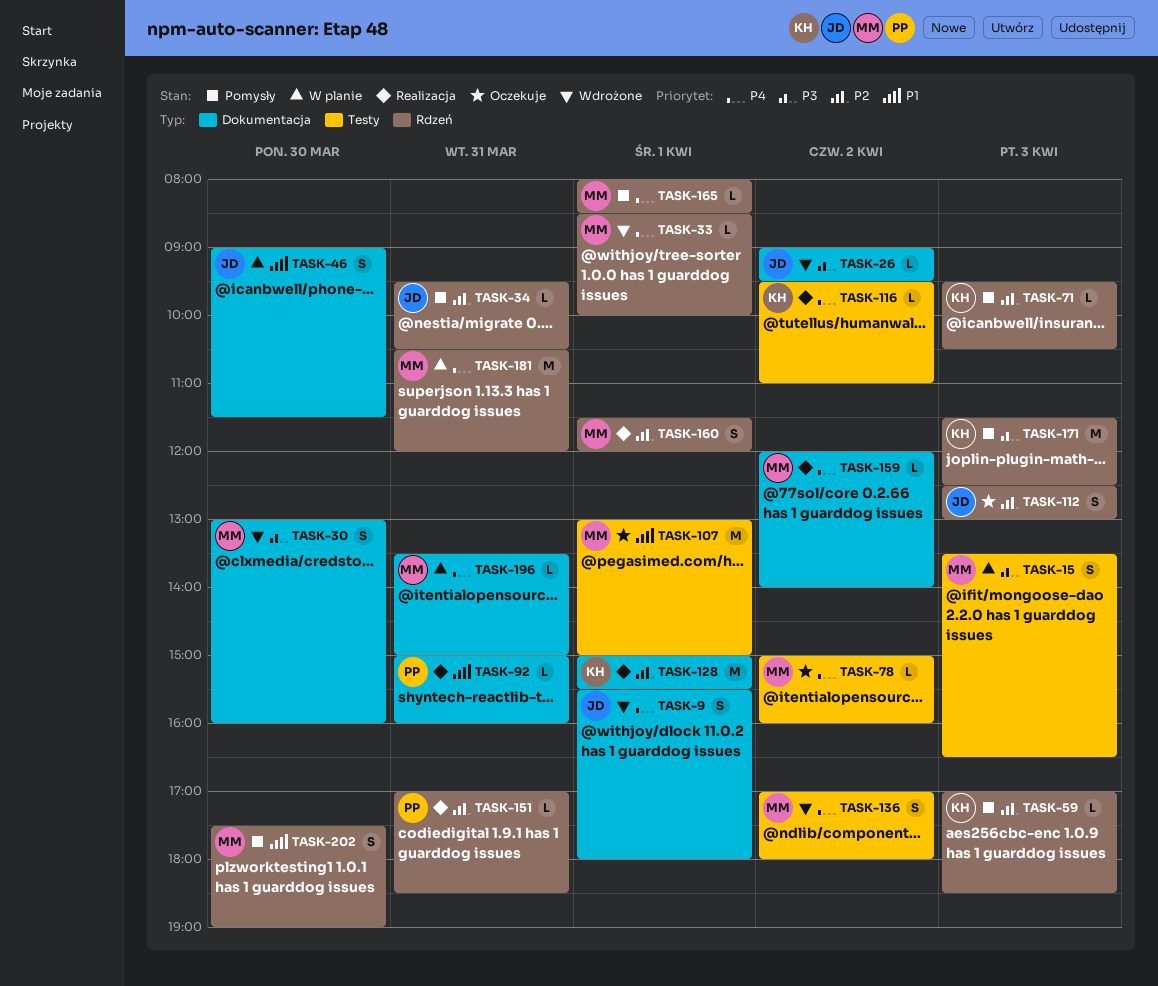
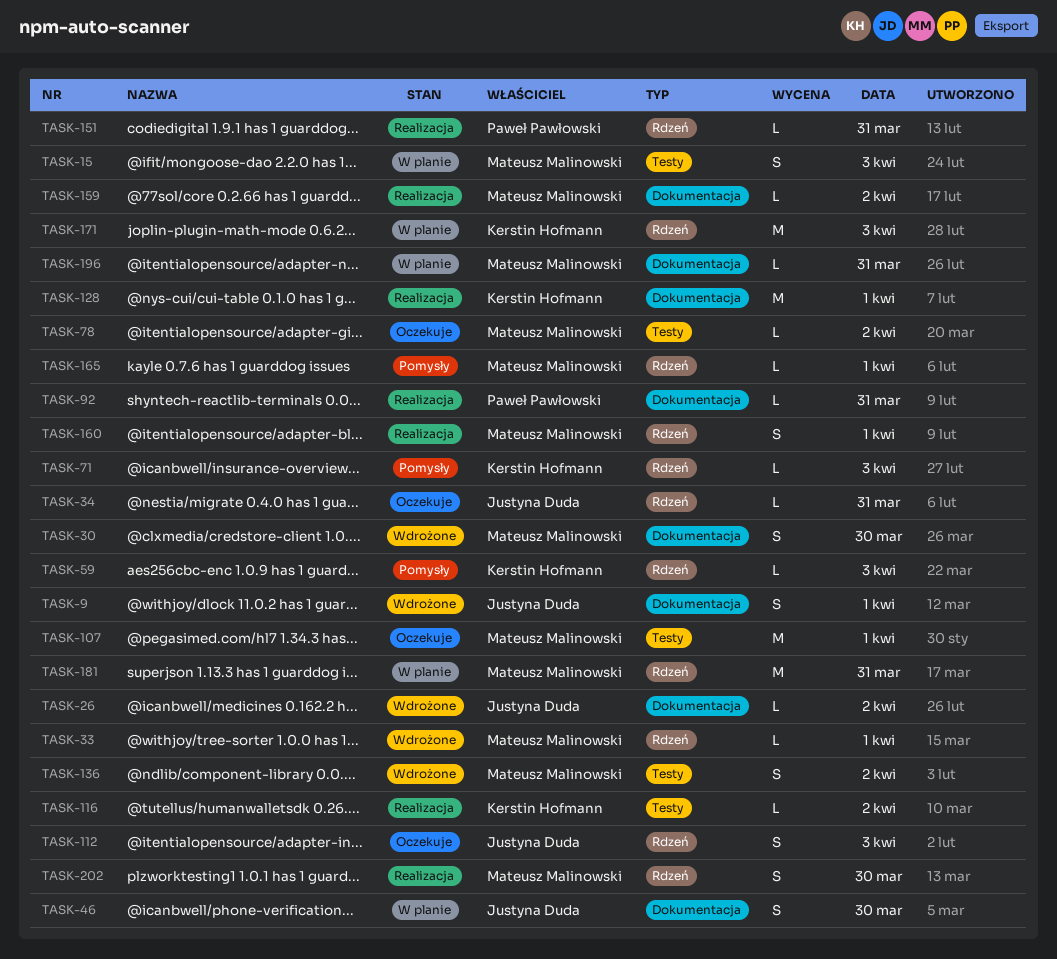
TASK-34, status: Pomysły -> Oczekuje
TASK-171, status: Pomysły -> W planie
TASK-202, status: Pomysły -> Realizacja

